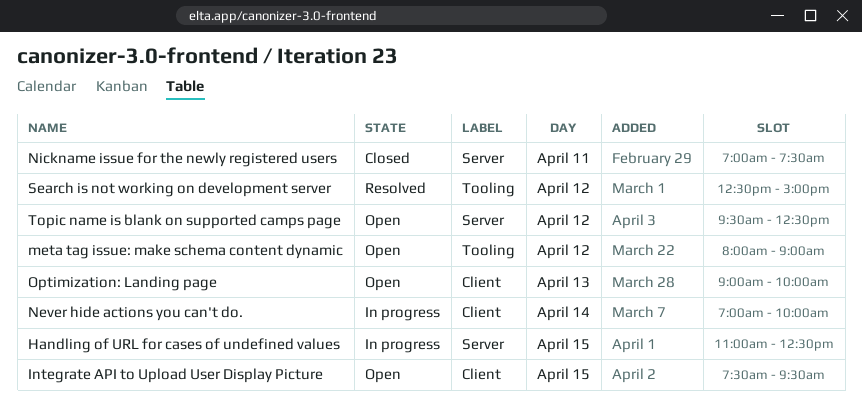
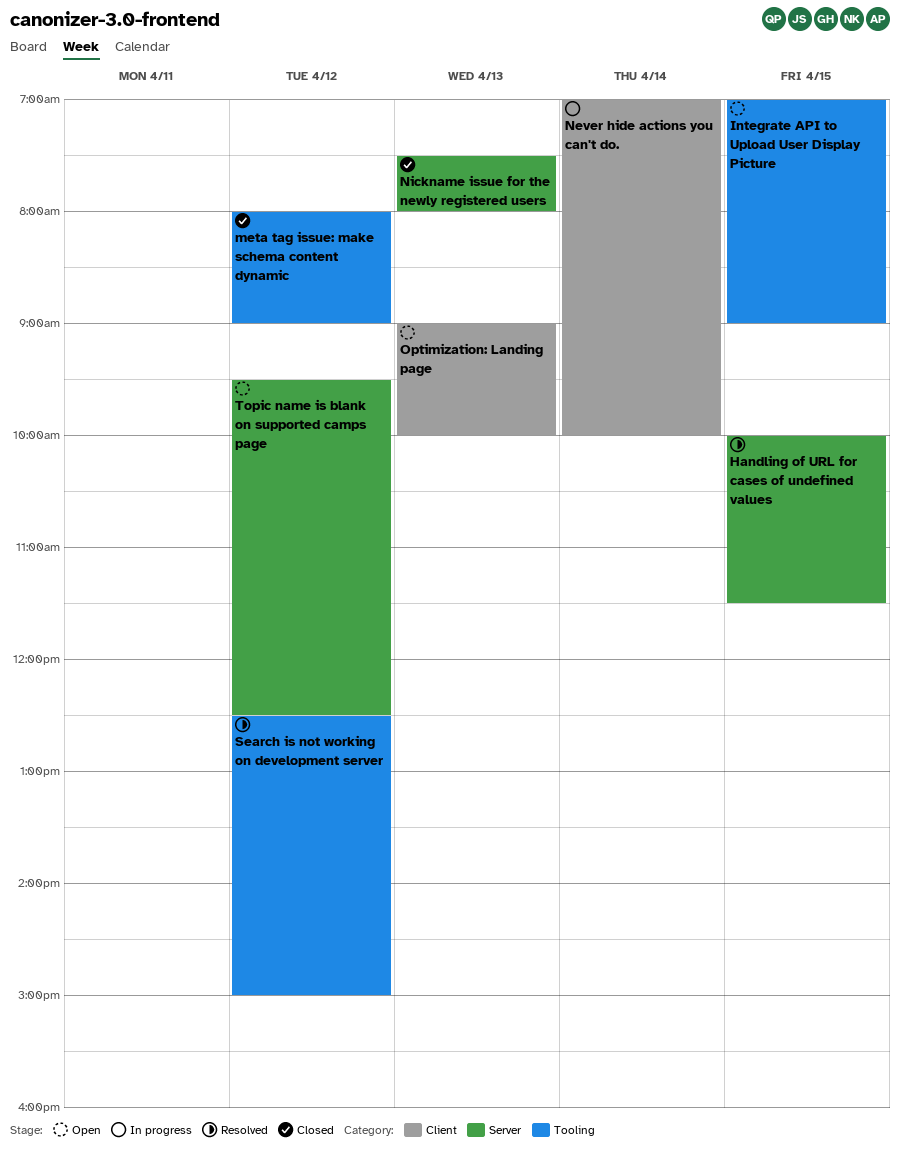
Handling of URL for cases of undefined values, status: In progress -> Resolved
Handling of URL for cases of undefined values, begins: 11:00 -> 10:00
Handling of URL for cases of undefined values, ends: 12:30 -> 11:30
Integrate API to Upload User Display Picture, label: Client -> Tooling
Integrate API to Upload User Display Picture, begins: 07:30 -> 07:00
Integrate API to Upload User Display Picture, ends: 09:30 -> 09:00
meta tag issue: make schema content dynamic, status: Open -> Closed
Nickname issue for the newly registered users, day: Apr 11 -> Apr 13
Nickname issue for the newly registered users, begins: 07:00 -> 07:30
Nickname issue for the newly registered users, ends: 07:30 -> 08:00

